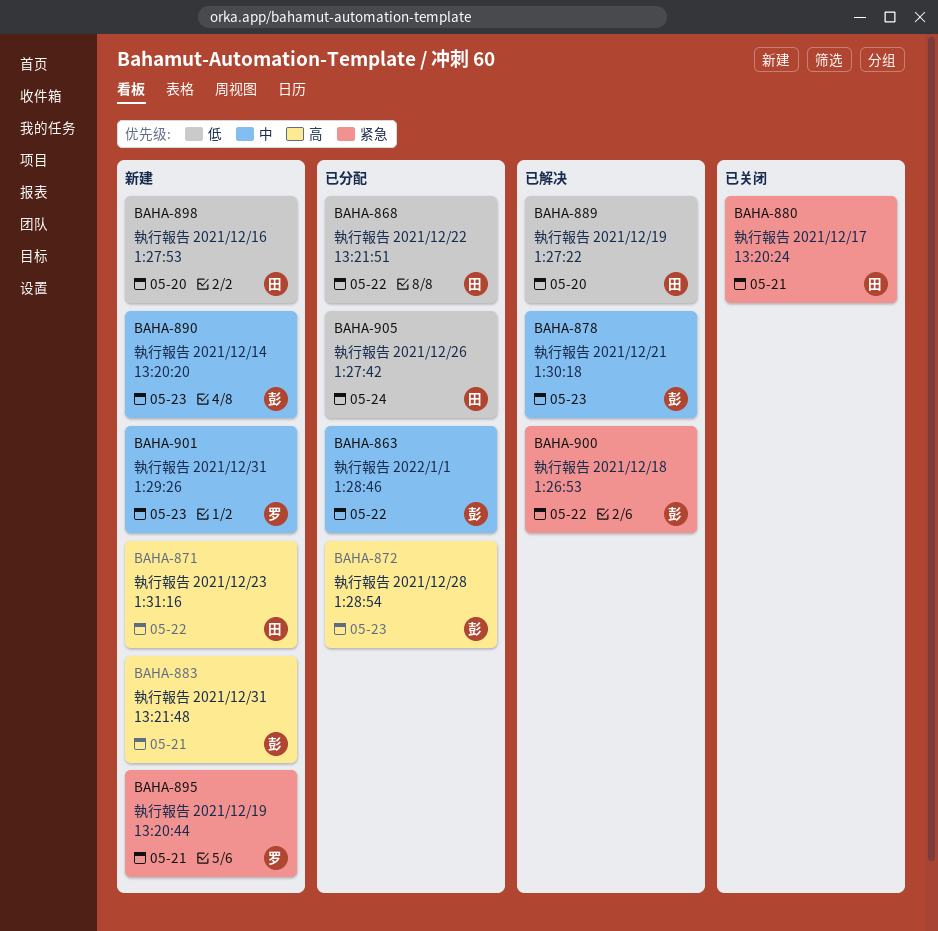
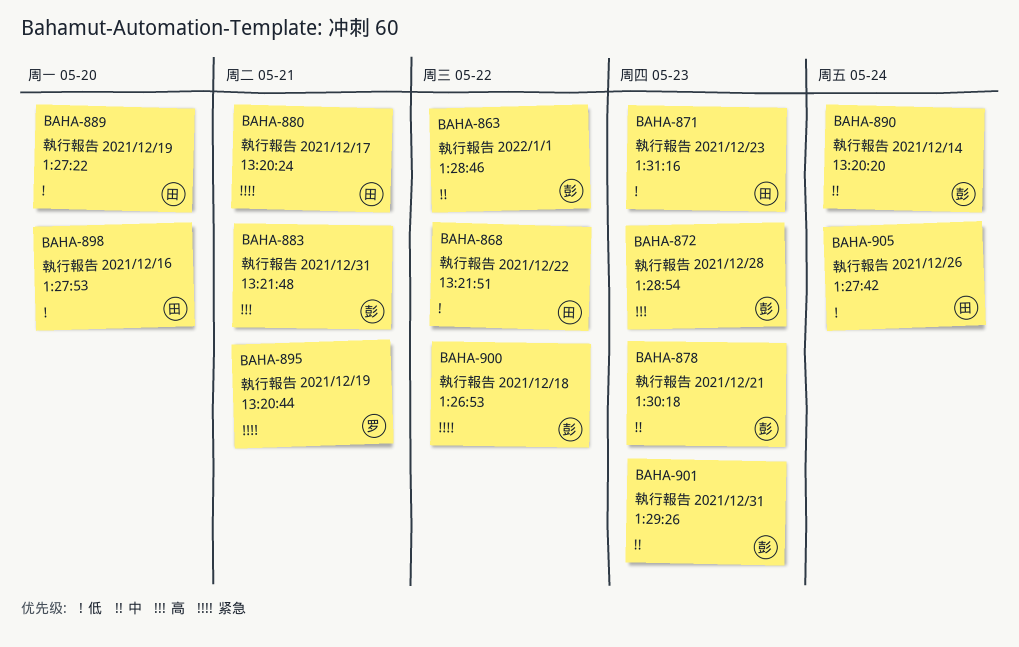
BAHA-871, priority: 高 -> 低
BAHA-871, due: May 22 -> May 23
BAHA-890, due: May 23 -> May 24
BAHA-901, owner: 罗 -> 彭

